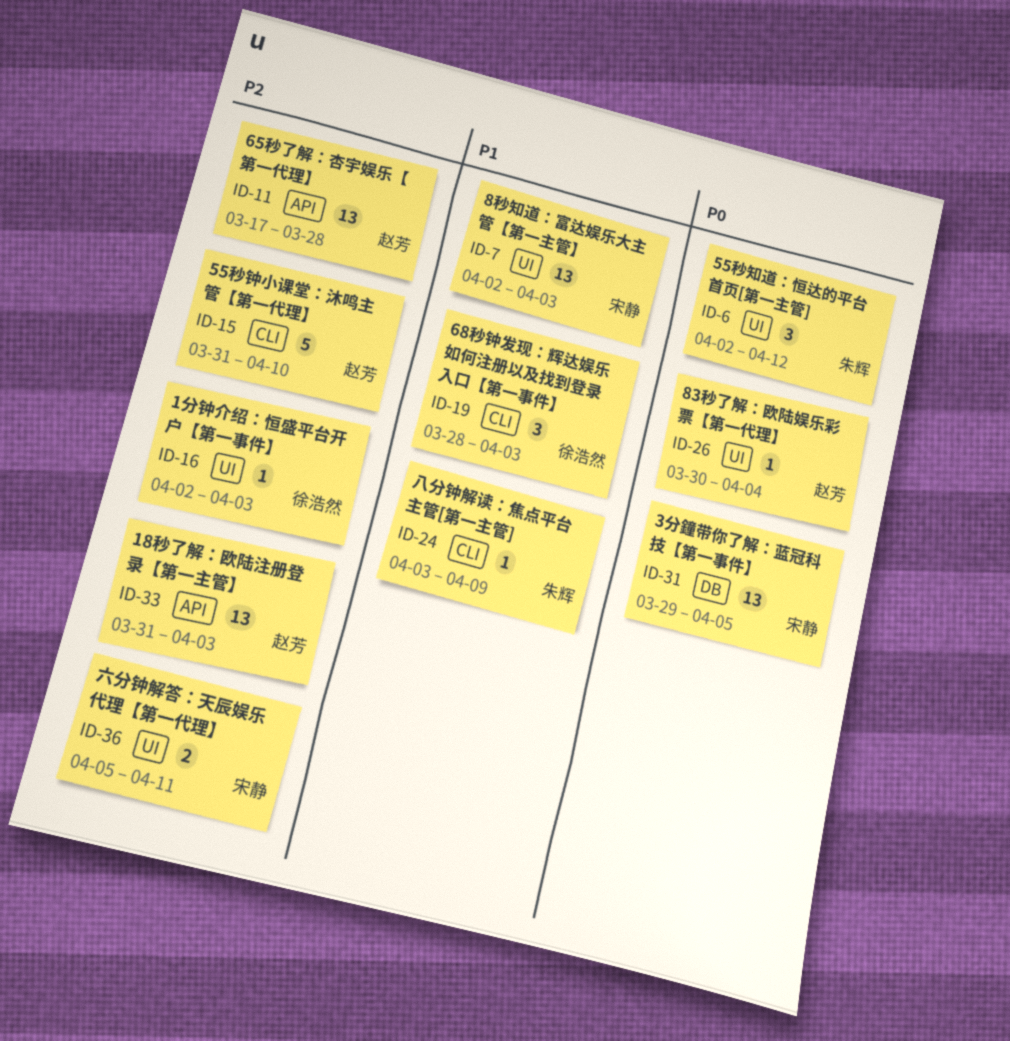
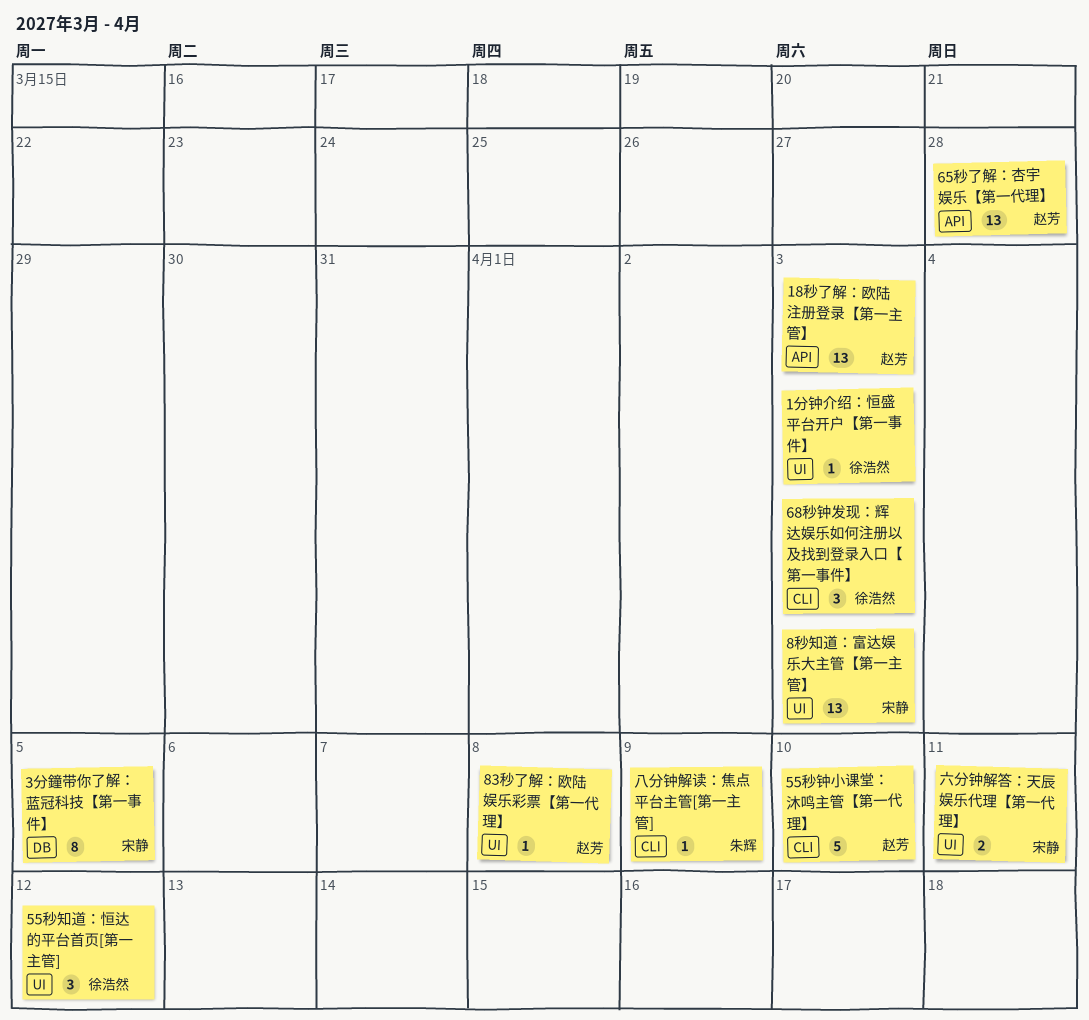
3分鐘带你了解：蓝冠科技【第一事件】, estimate: 13 -> 8
55秒知道：恒达的平台首页[第一主管], owner: 朱辉 -> 徐浩然
83秒了解：欧陆娱乐彩票【第一代理】, due: Apr 4 -> Apr 8

